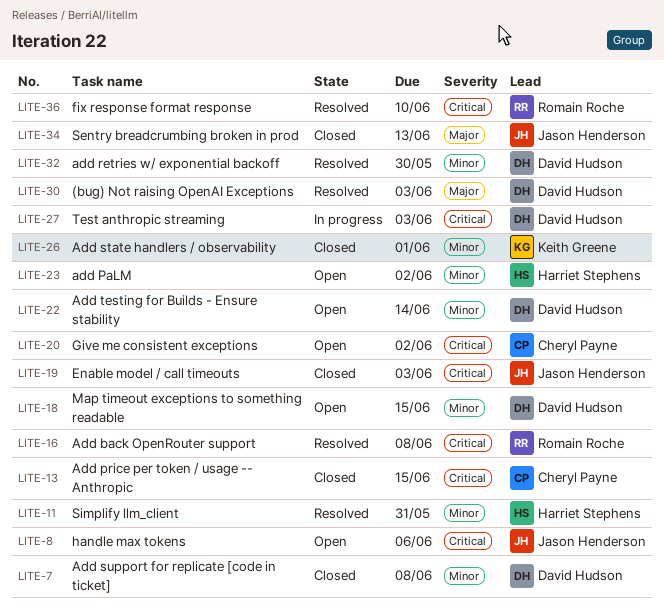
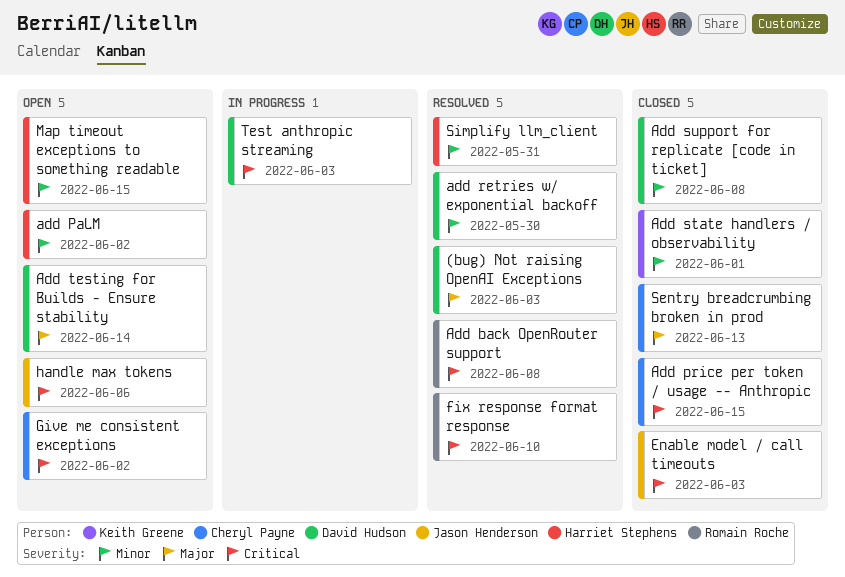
Add testing for Builds - Ensure stability, priority: Minor -> Major
Map timeout exceptions to something readable, owner: David Hudson -> Harriet Stephens
Sentry breadcrumbing broken in prod, owner: Jason Henderson -> Cheryl Payne

